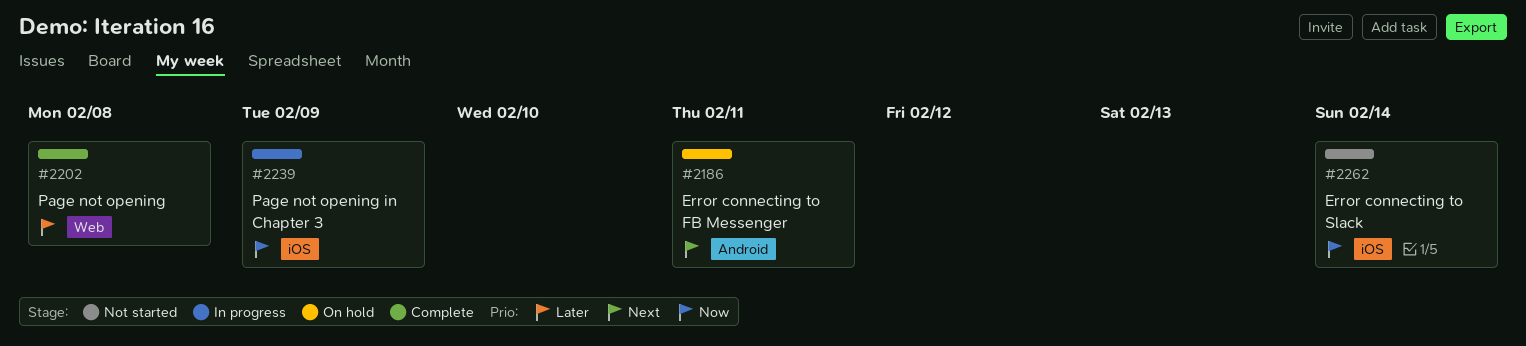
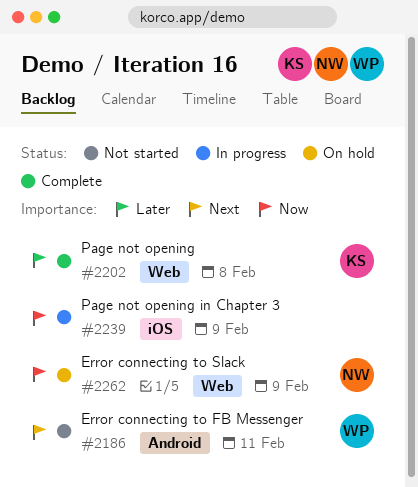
#2186, status: On hold -> Not started
#2262, status: Not started -> On hold
#2262, label: iOS -> Web
#2262, due: Feb 14 -> Feb 9

